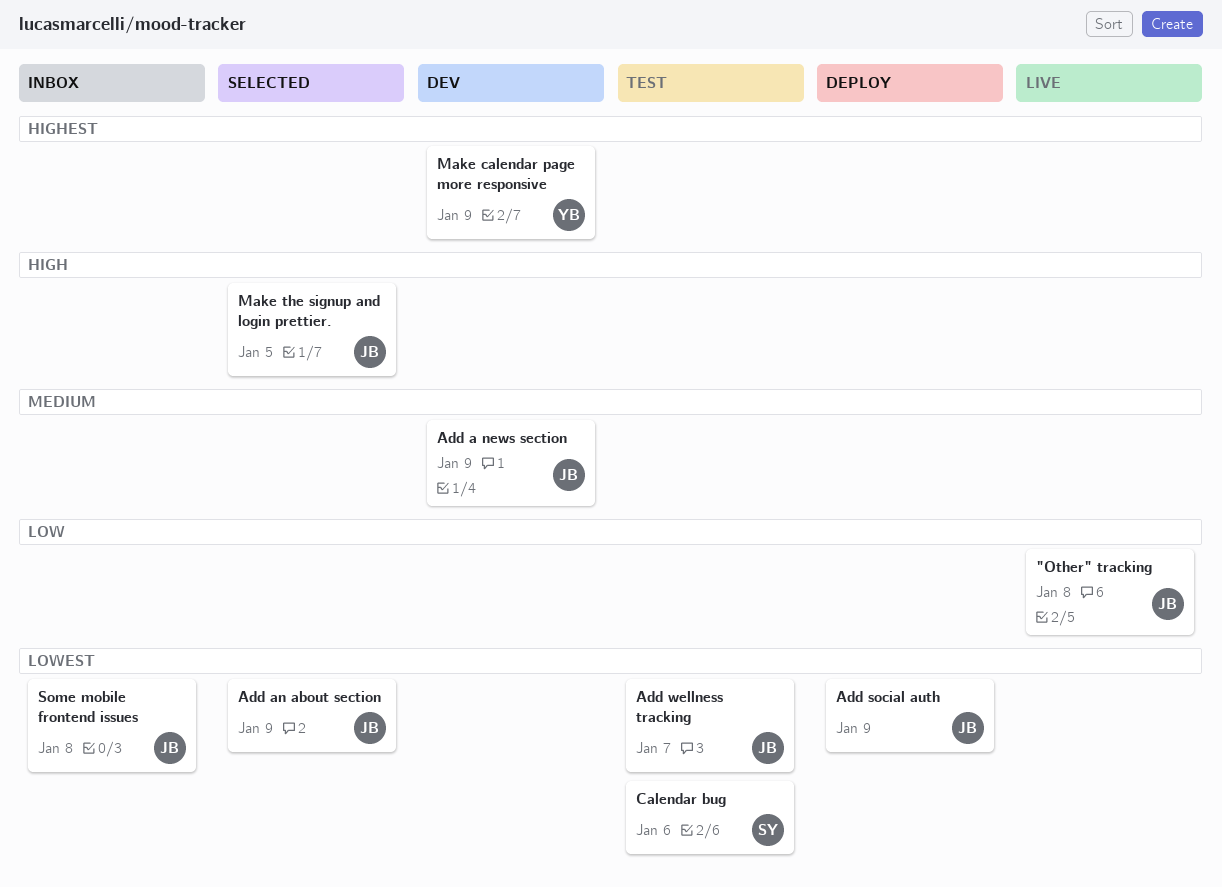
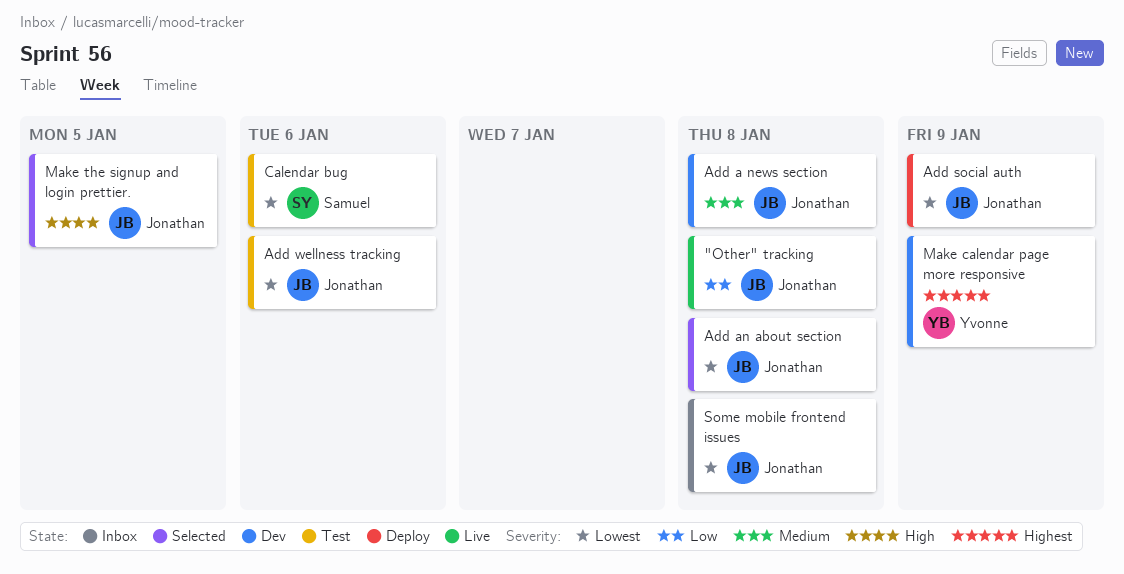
Add a news section, due: Jan 9 -> Jan 8
Add an about section, due: Jan 9 -> Jan 8
Add wellness tracking, due: Jan 7 -> Jan 6

